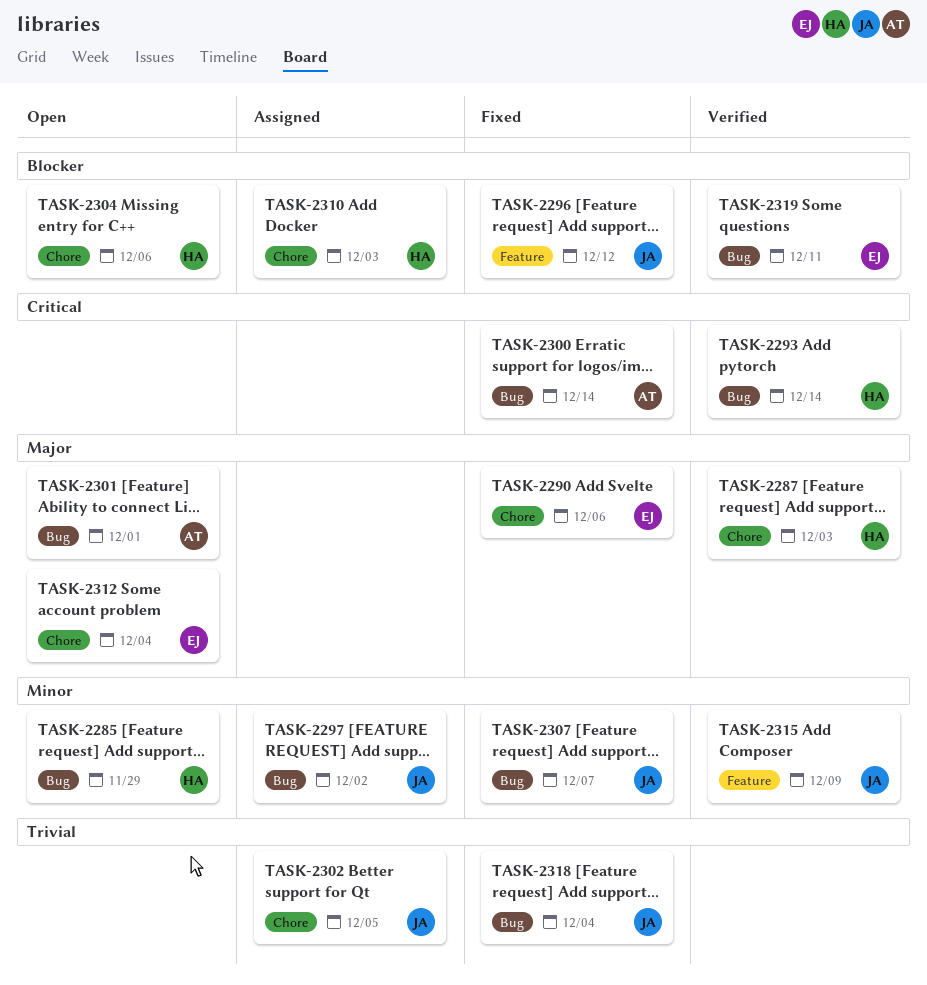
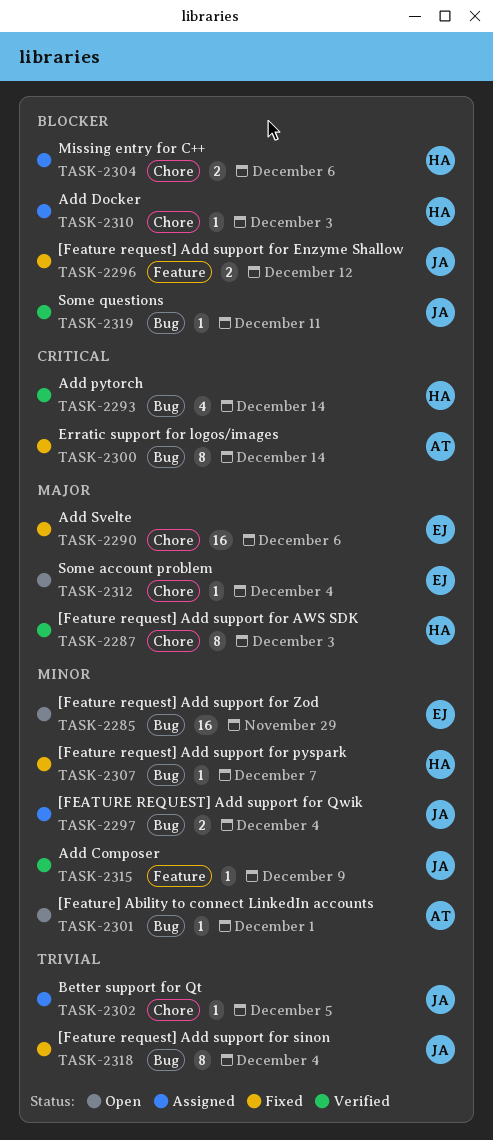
TASK-2285, owner: HA -> EJ
TASK-2297, due: Dec 2 -> Dec 4
TASK-2301, priority: Major -> Minor
TASK-2304, status: Open -> Assigned
TASK-2307, owner: JA -> HA
TASK-2319, owner: EJ -> JA

